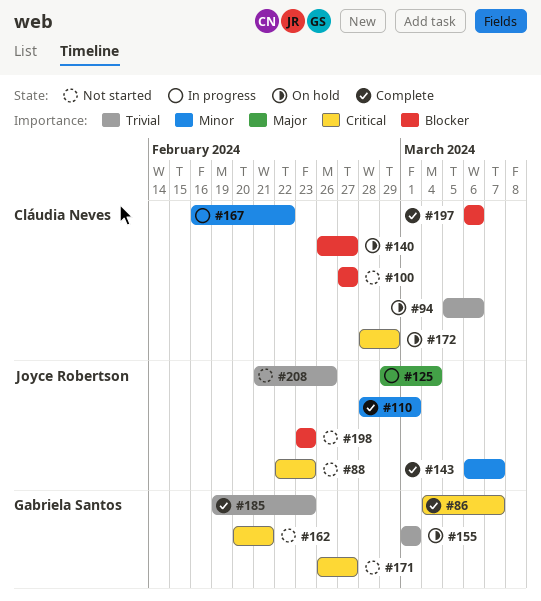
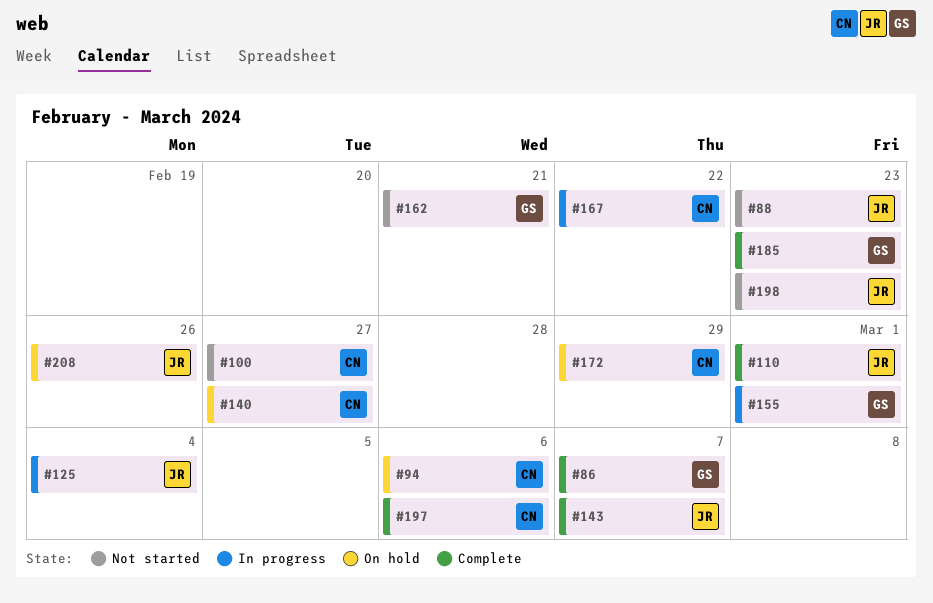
#155, status: On hold -> In progress
#171: present -> none
#208, status: Not started -> On hold

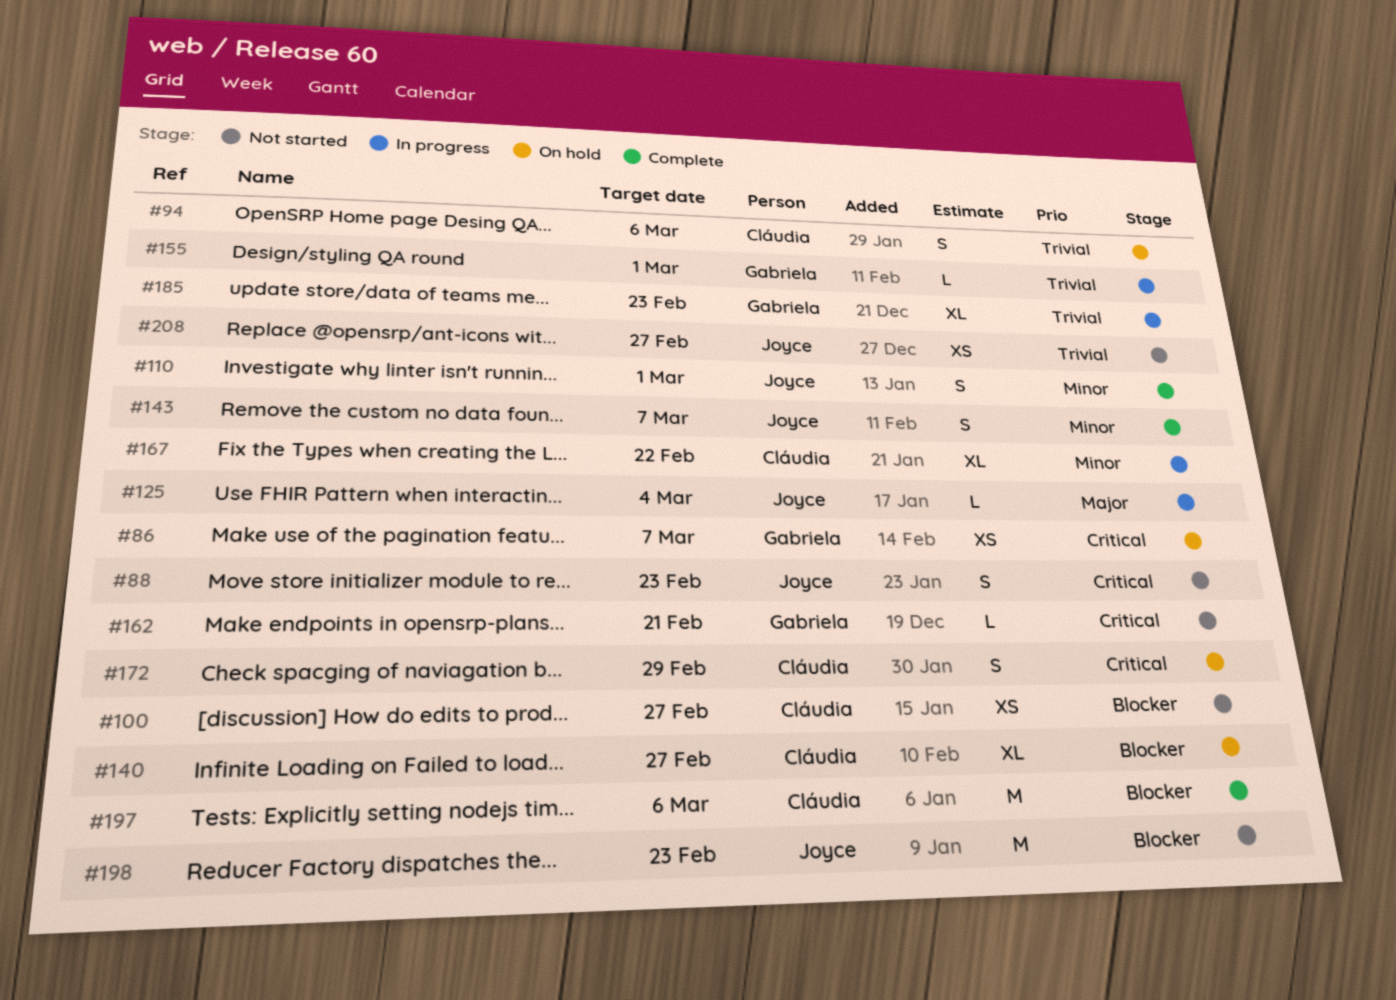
#86, status: Complete -> On hold
#185, status: Complete -> In progress
#208, status: On hold -> Not started
#208, due: Feb 26 -> Feb 27

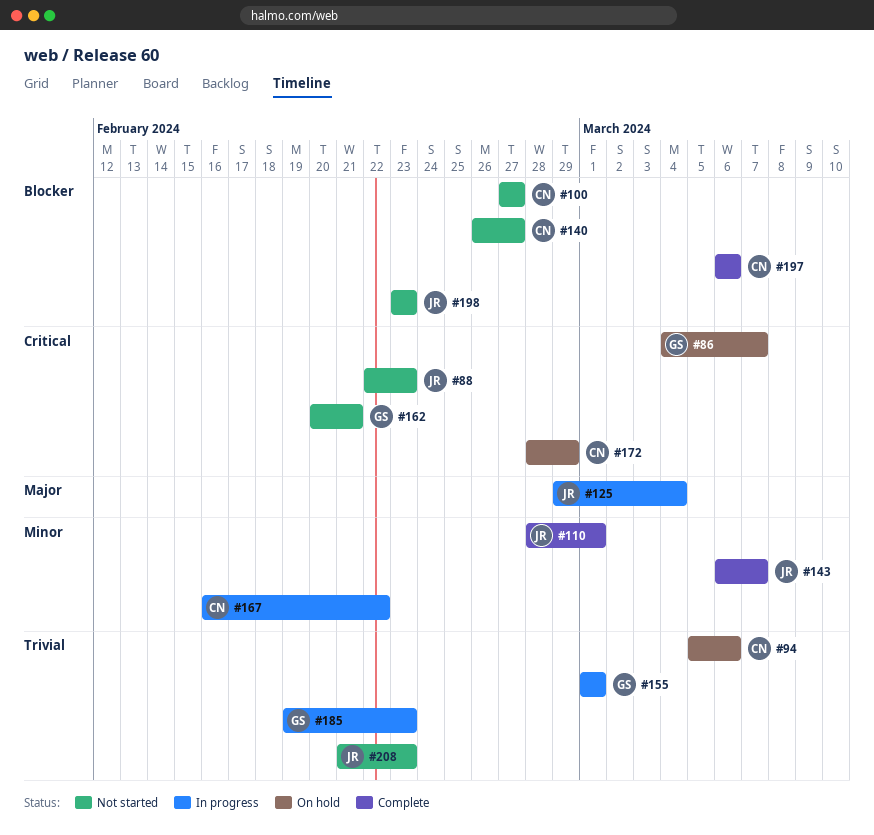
#140, status: On hold -> Not started
#208, due: Feb 27 -> Feb 23

